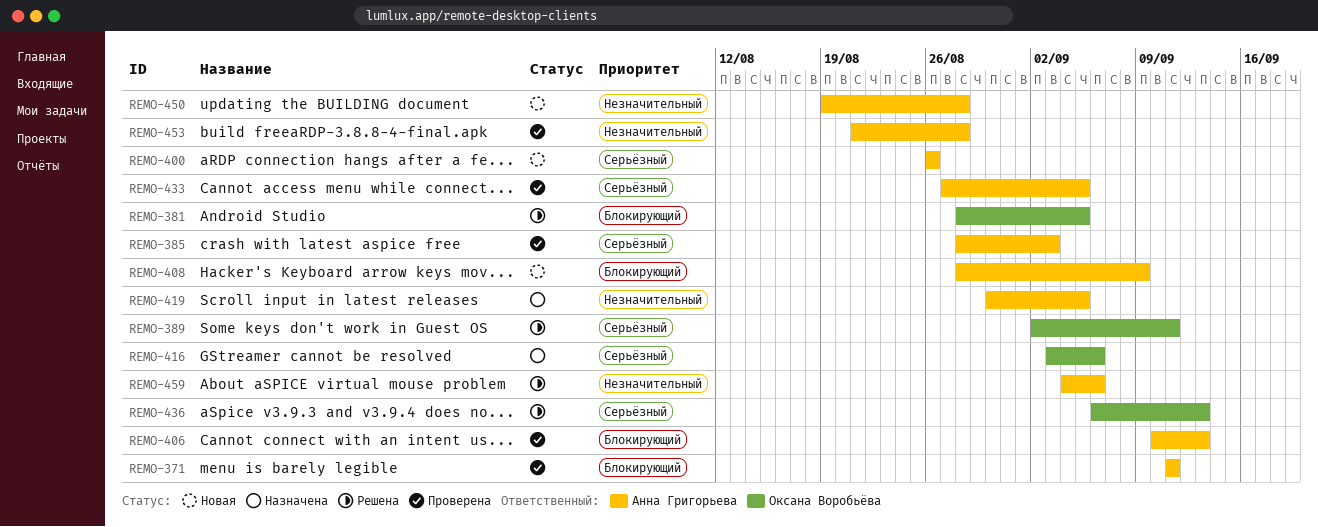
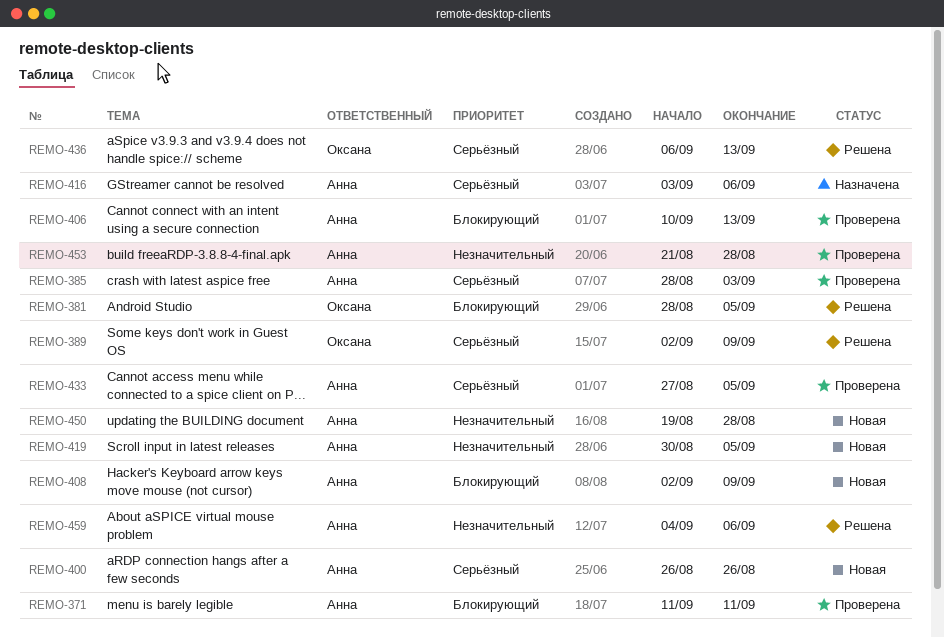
REMO-389, due: Sep 11 -> Sep 9
REMO-408, start: Aug 28 -> Sep 2
REMO-416, owner: Оксана Воробьёва -> Анна Григорьева
REMO-419, status: Назначена -> Новая

